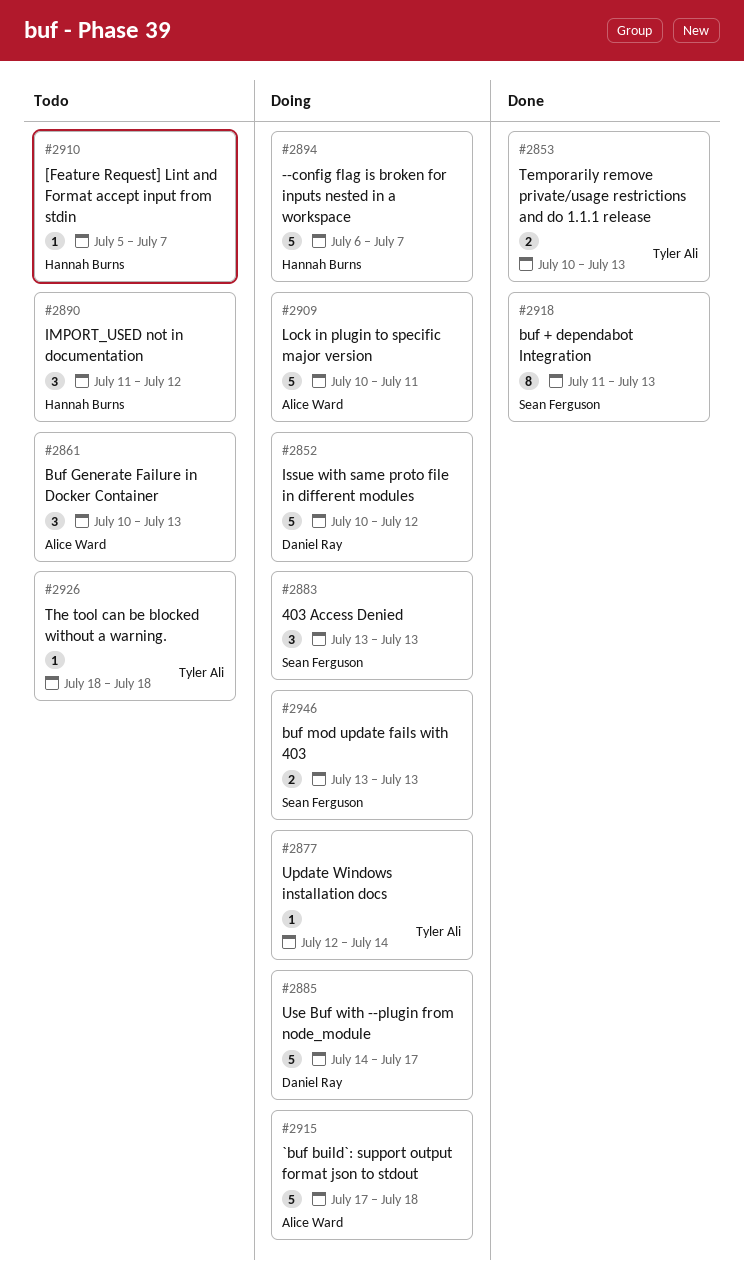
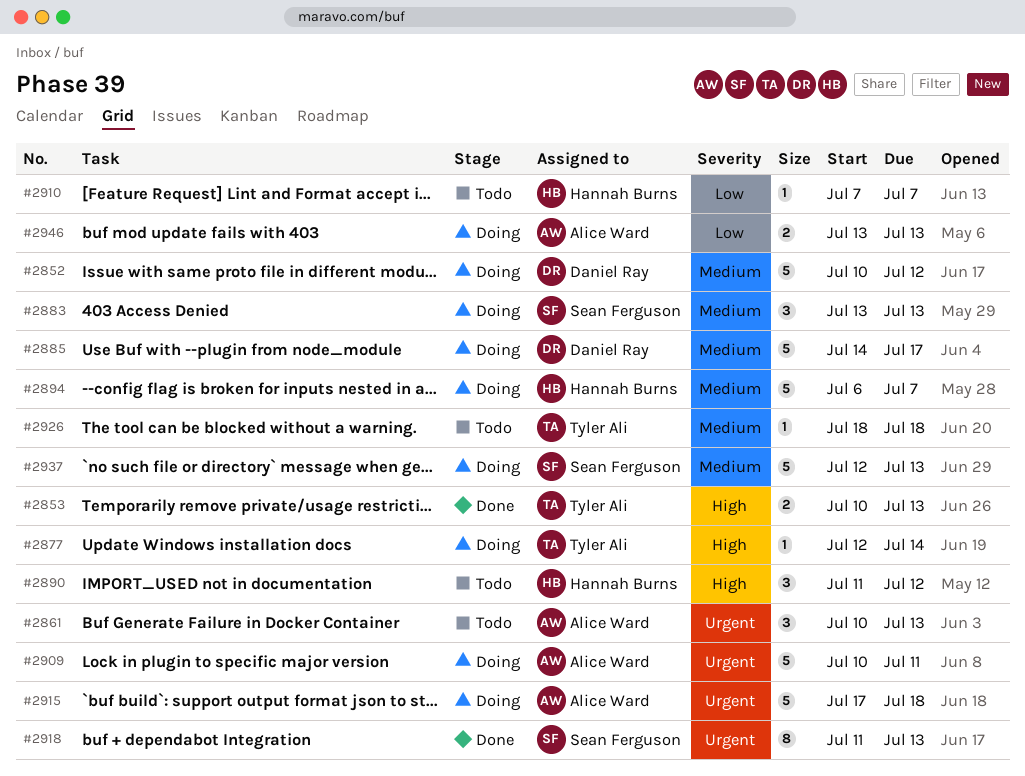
#2910, start: Jul 5 -> Jul 7
#2937: none -> present
#2946, owner: Sean Ferguson -> Alice Ward

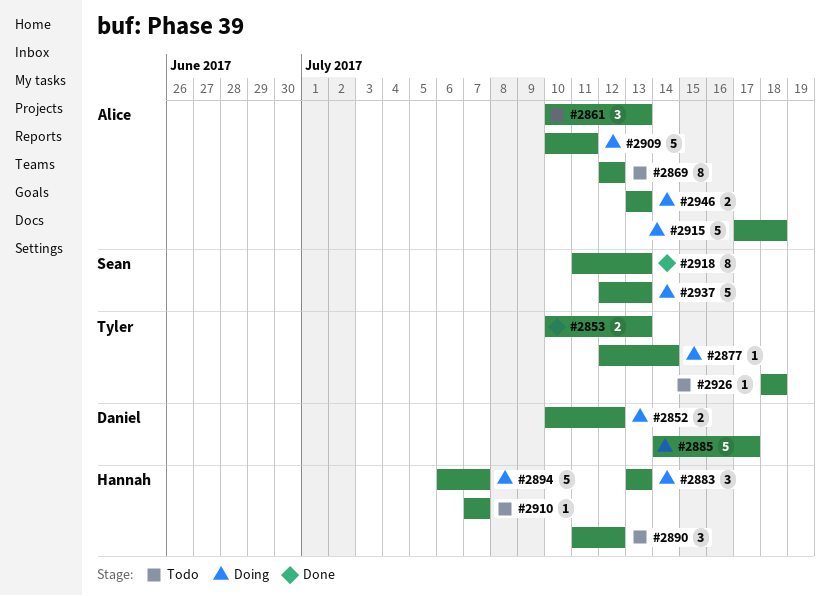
#2852, estimate: 5 -> 2
#2869: none -> present
#2883, owner: Sean Ferguson -> Hannah Burns

